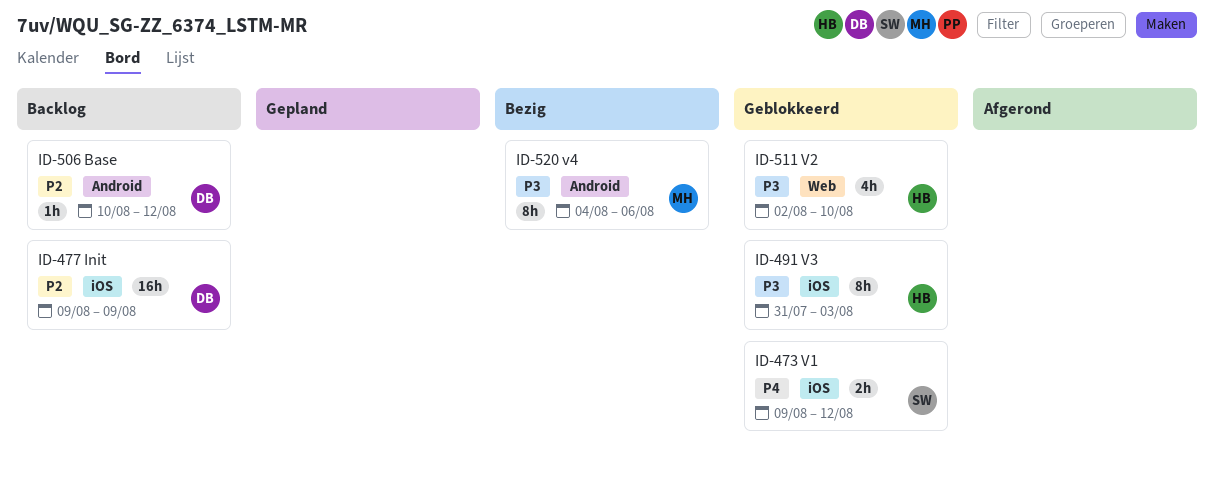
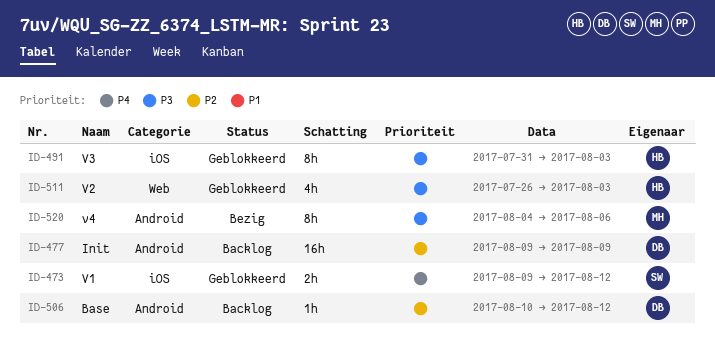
ID-477, label: iOS -> Android
ID-511, start: Aug 2 -> Jul 26
ID-511, due: Aug 10 -> Aug 3

